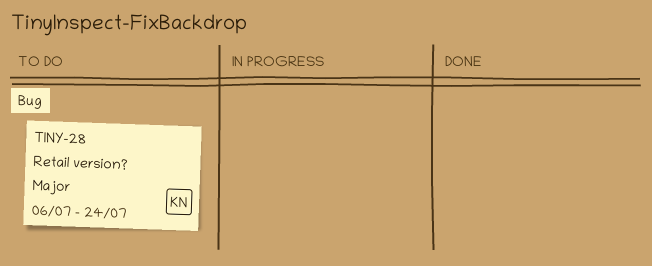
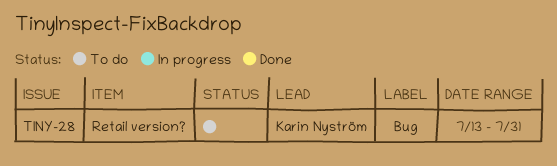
TINY-28, start: Jul 6 -> Jul 13
TINY-28, due: Jul 24 -> Jul 31

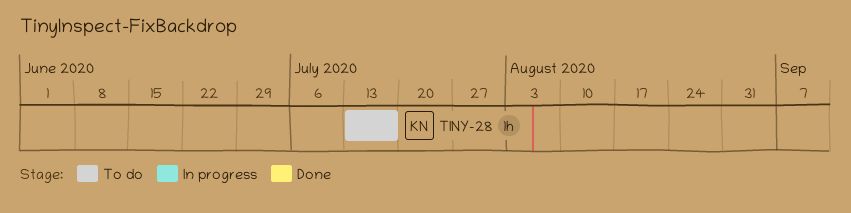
TINY-28, due: Jul 31 -> Jul 17

